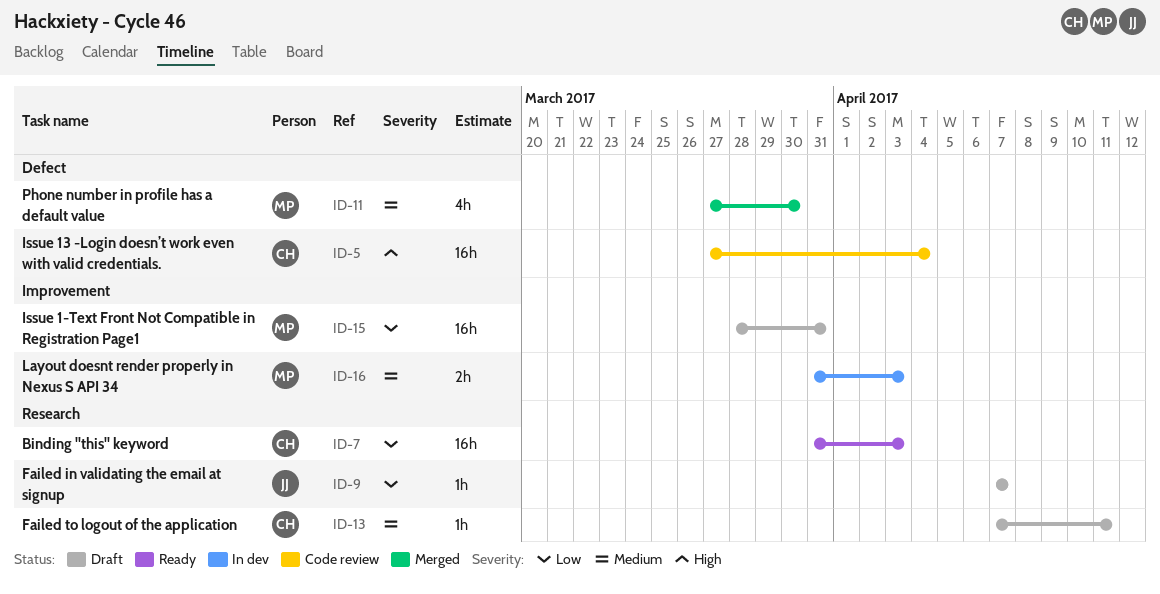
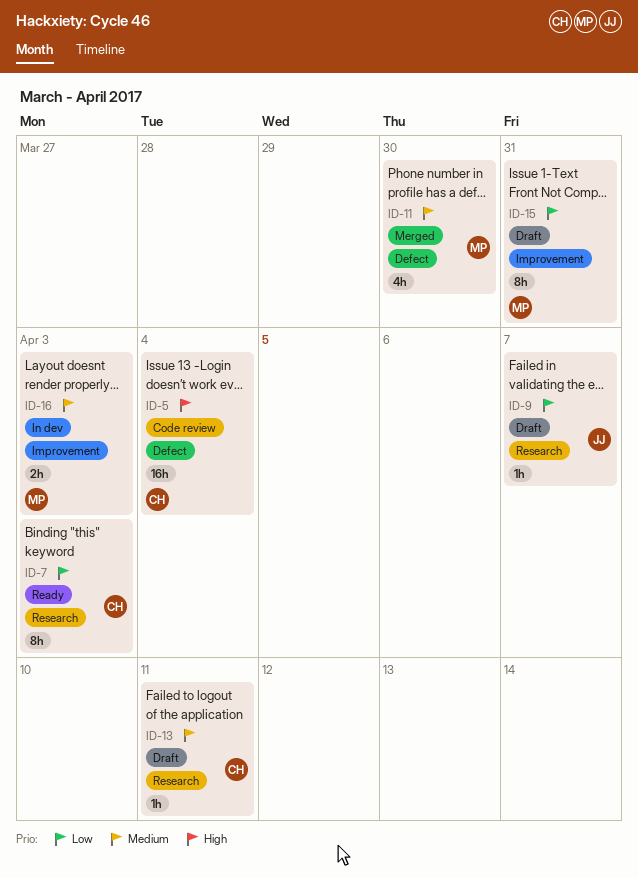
ID-7, estimate: 16h -> 8h
ID-15, estimate: 16h -> 8h

